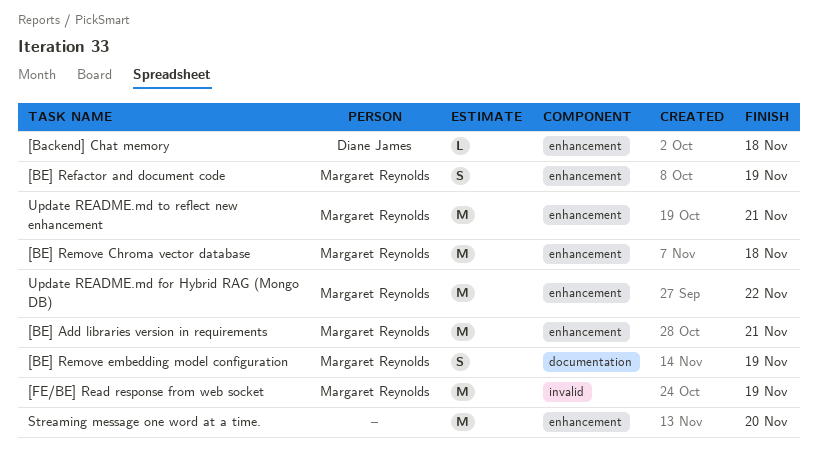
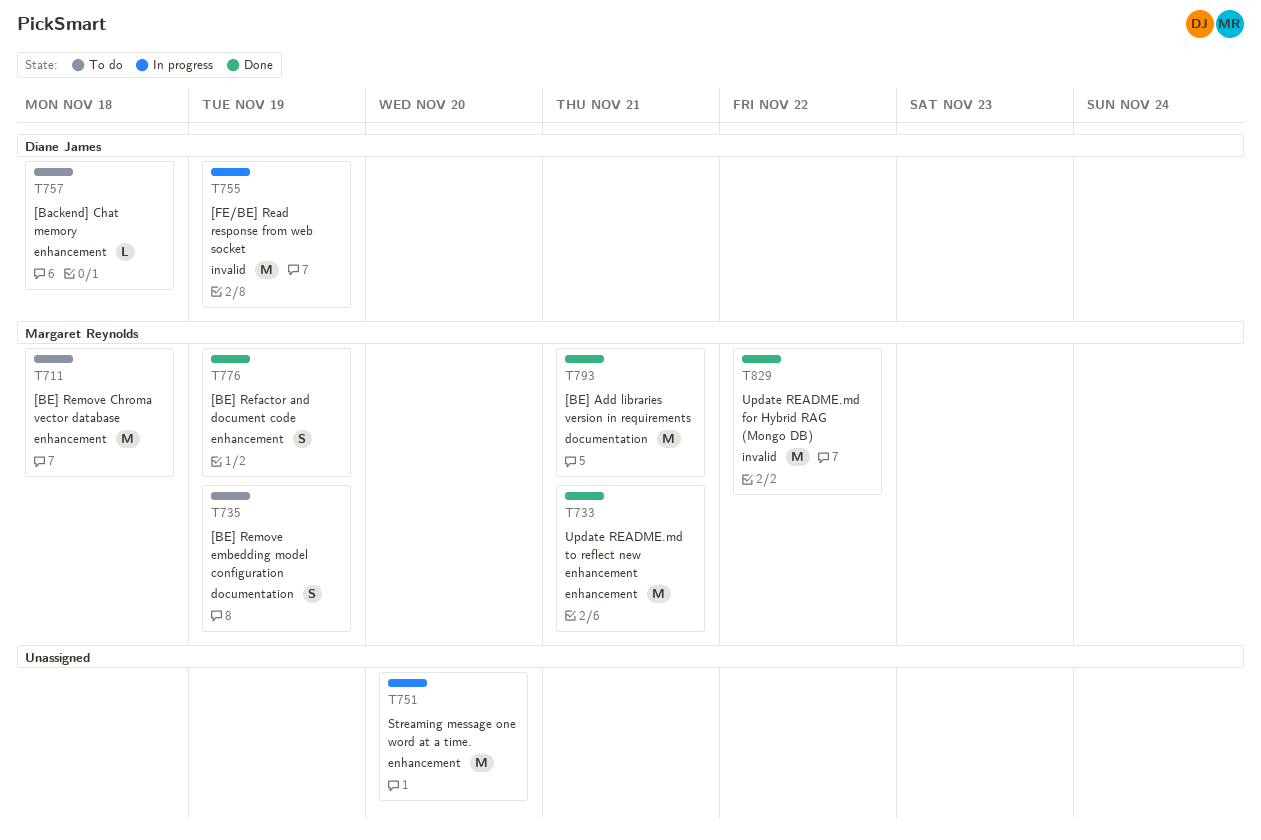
[BE] Add libraries version in requirements, label: enhancement -> documentation
[FE/BE] Read response from web socket, owner: Margaret Reynolds -> Diane James
Update README.md for Hybrid RAG (Mongo DB), label: enhancement -> invalid

